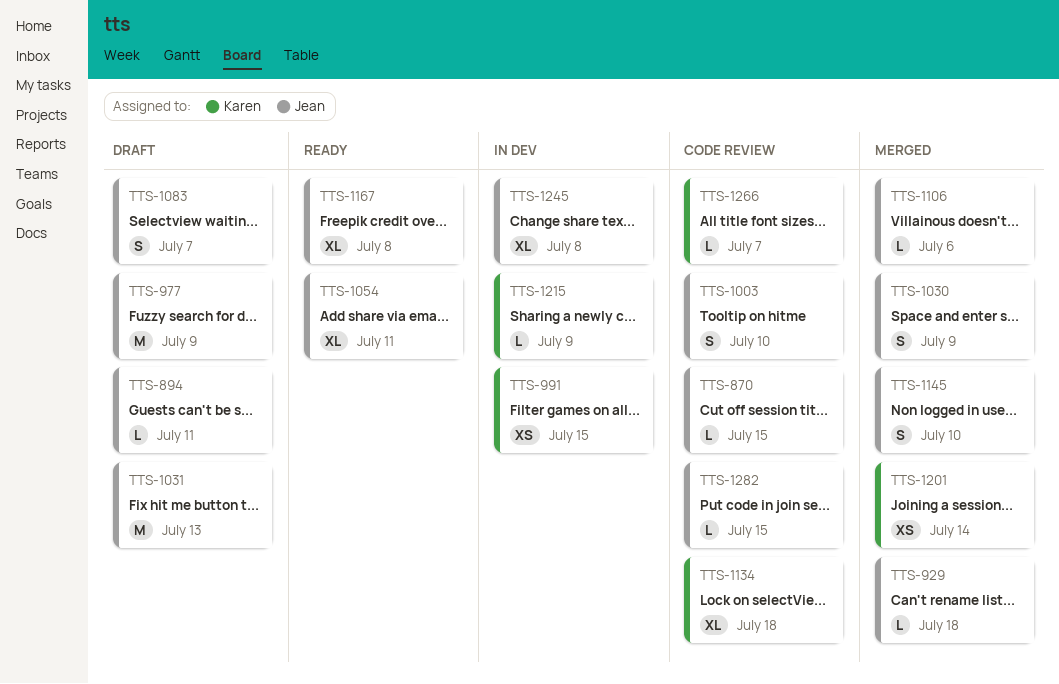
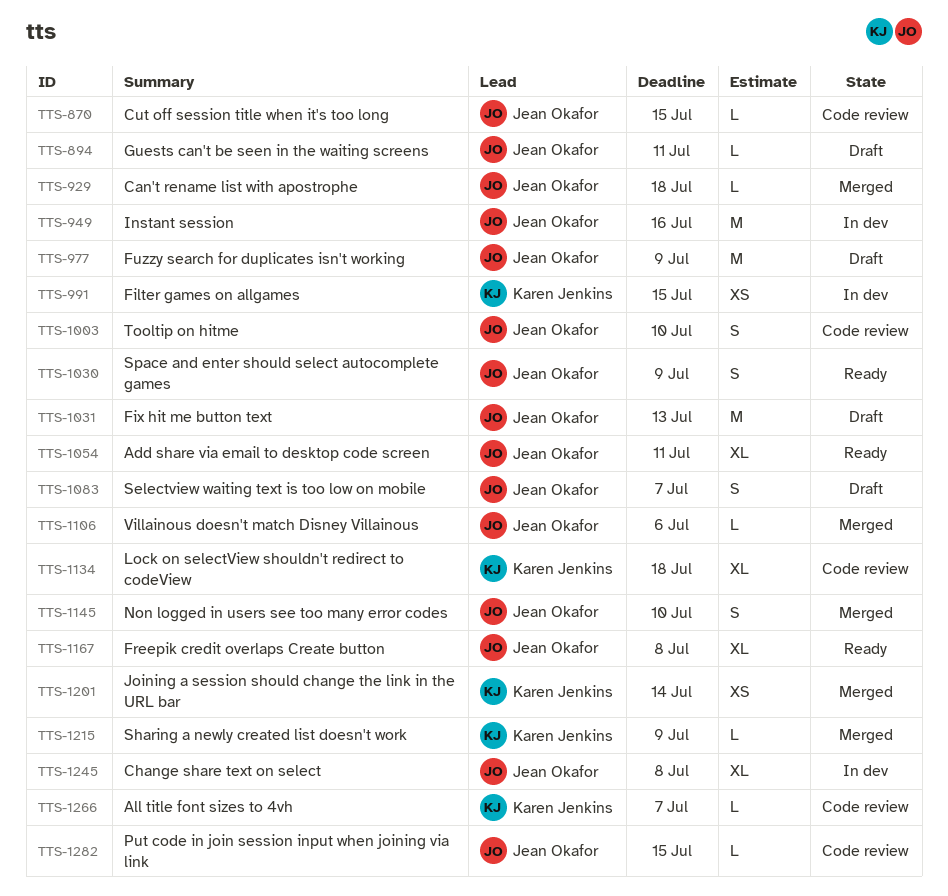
TTS-949: none -> present
TTS-1030, status: Merged -> Ready
TTS-1215, status: In dev -> Merged

